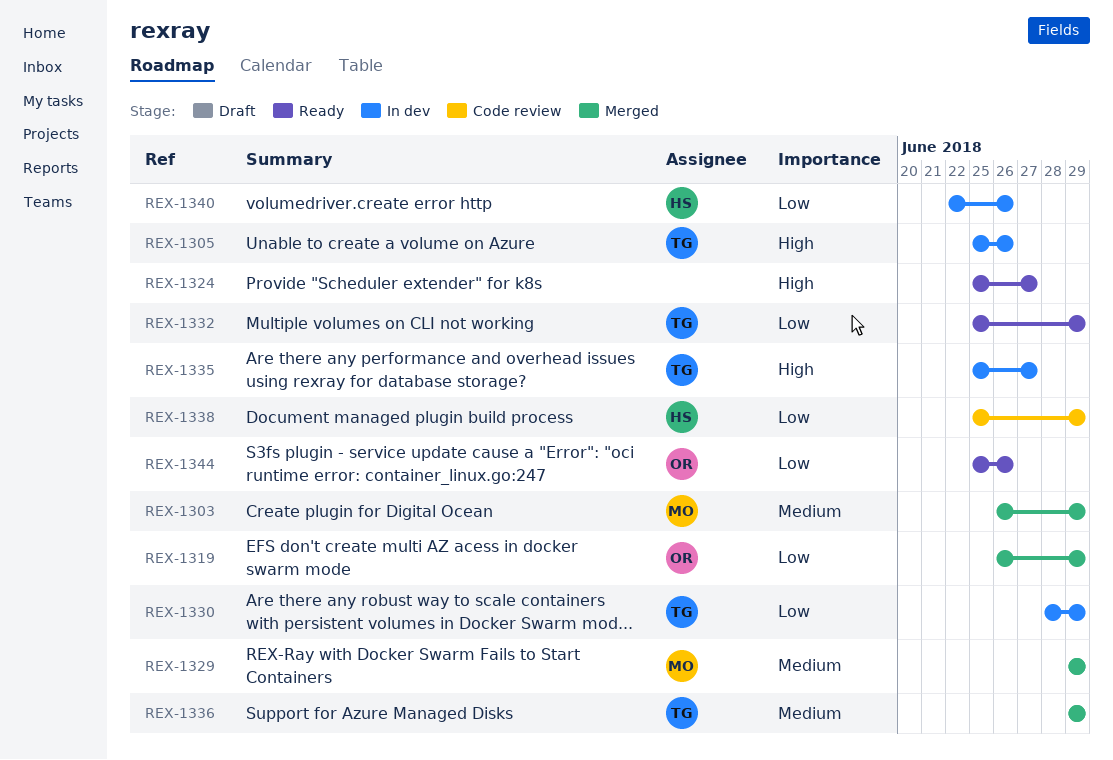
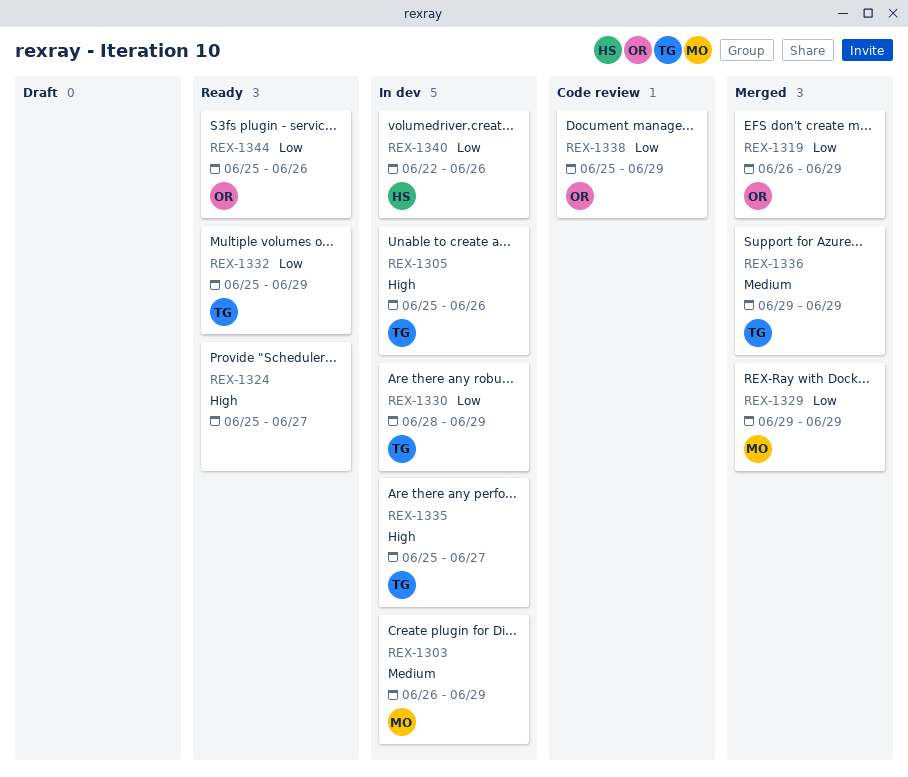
REX-1303, status: Merged -> In dev
REX-1329, priority: Medium -> Low
REX-1338, owner: HS -> OR

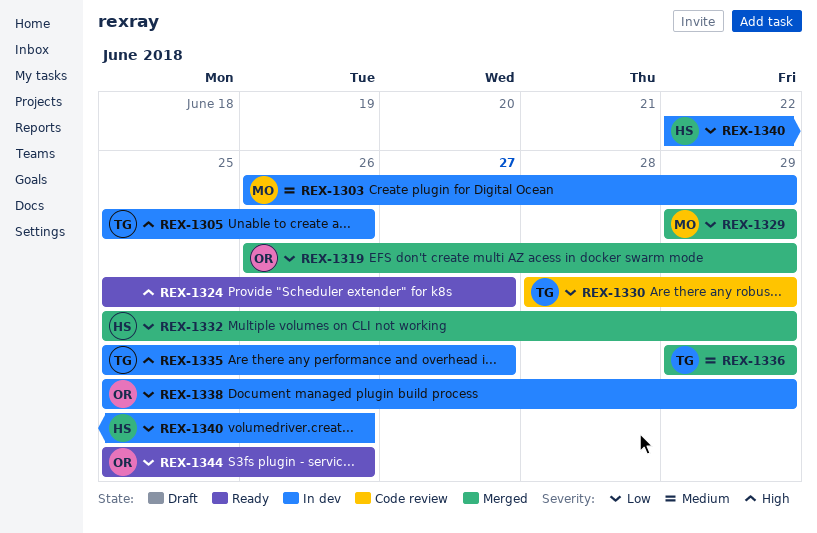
REX-1330, status: In dev -> Code review
REX-1332, status: Ready -> Merged
REX-1332, owner: TG -> HS
REX-1338, status: Code review -> In dev

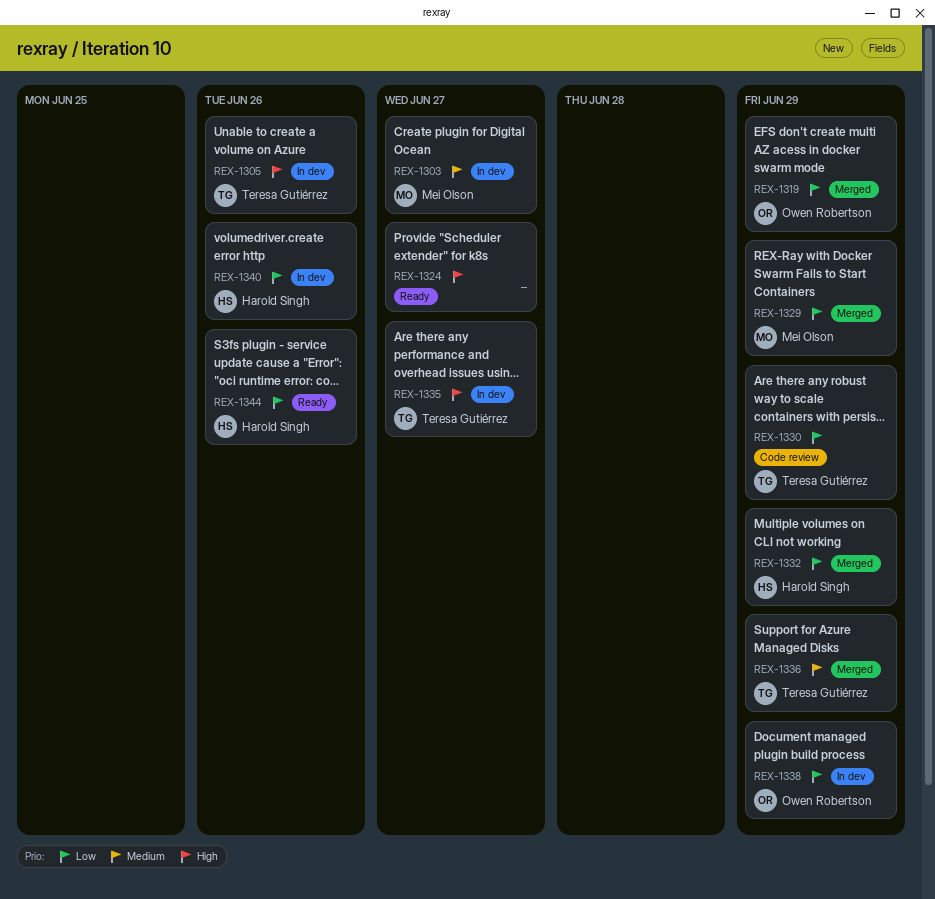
REX-1303, due: Jun 29 -> Jun 27
REX-1344, owner: Owen Robertson -> Harold Singh

